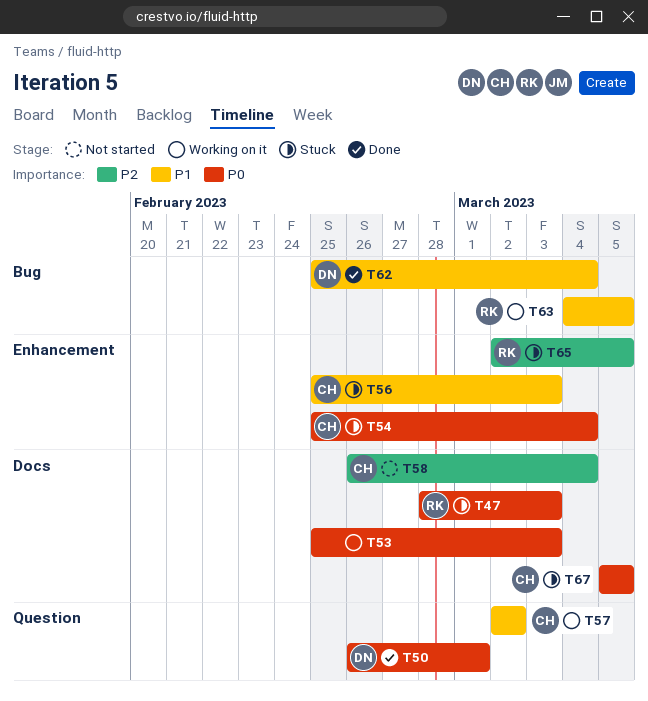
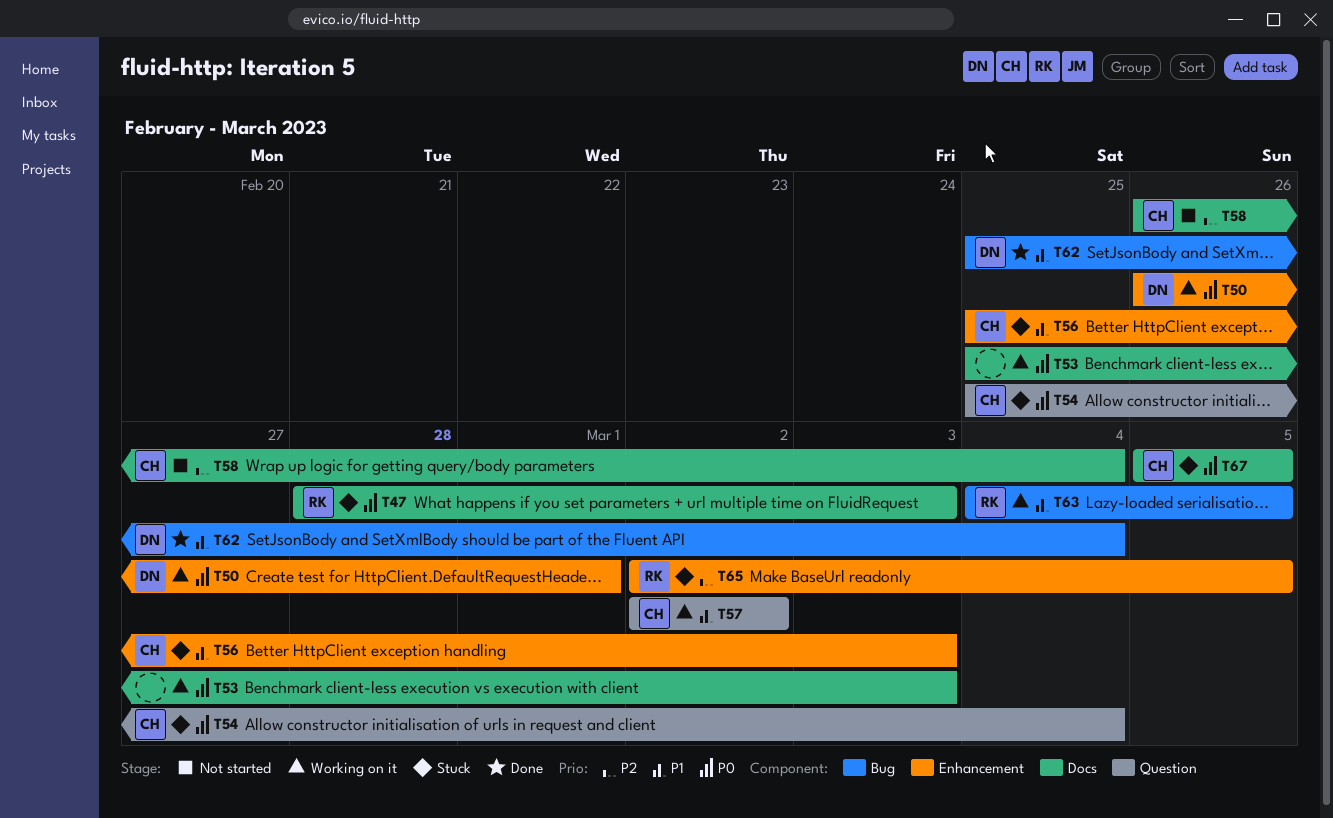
T50, status: Done -> Working on it
T50, label: Question -> Enhancement
T54, label: Enhancement -> Question

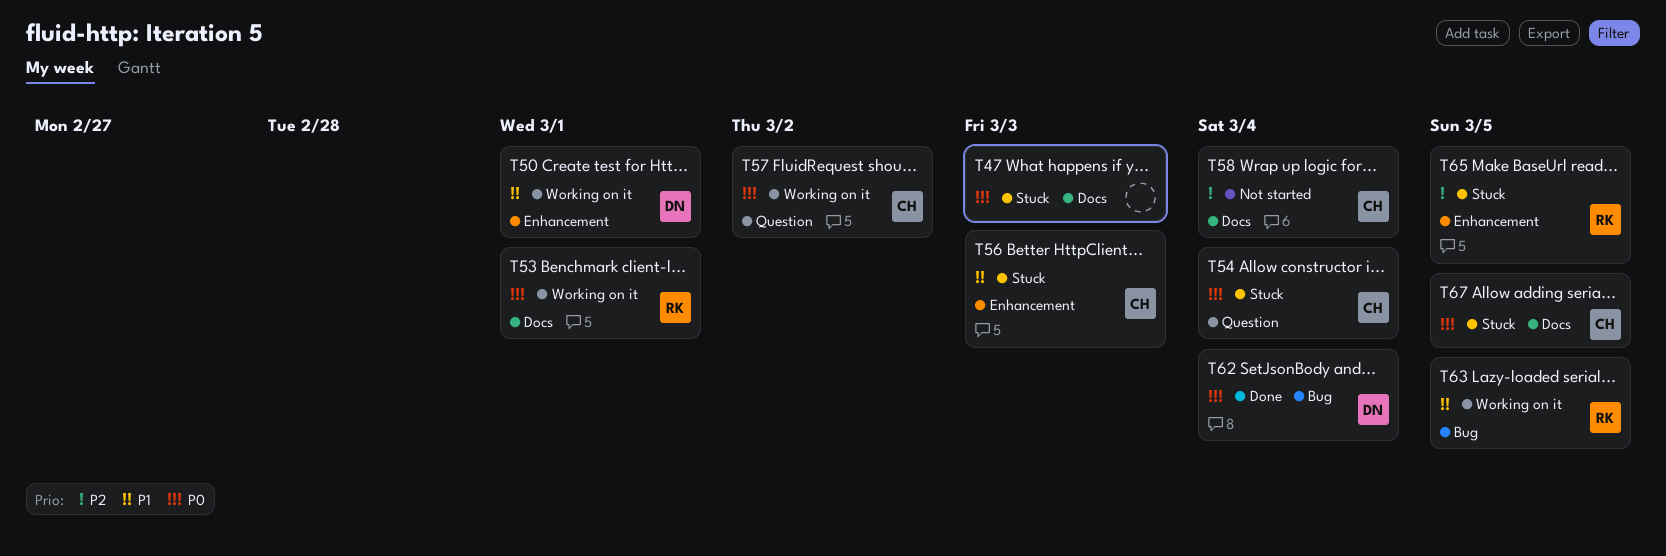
T47, owner: RK -> none
T50, priority: P0 -> P1
T53, owner: none -> RK
T53, due: Mar 3 -> Mar 1
T57, priority: P1 -> P0
T62, priority: P1 -> P0

